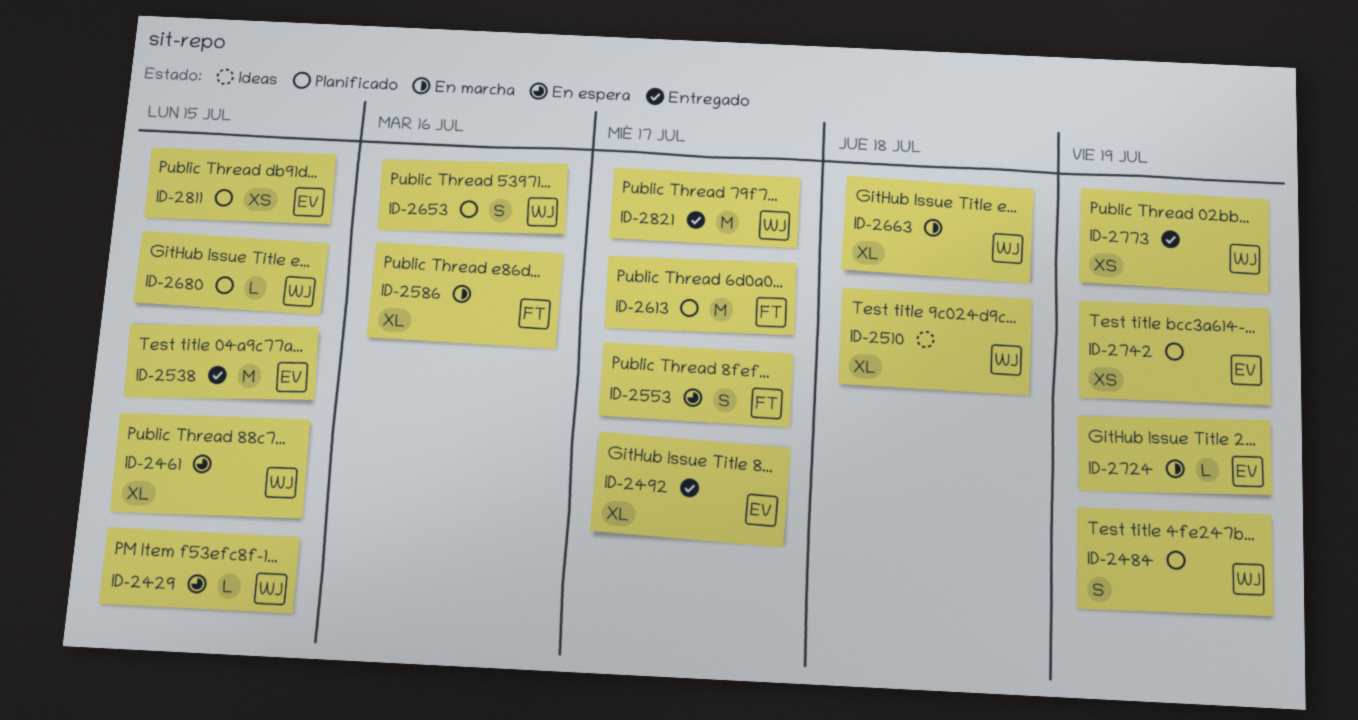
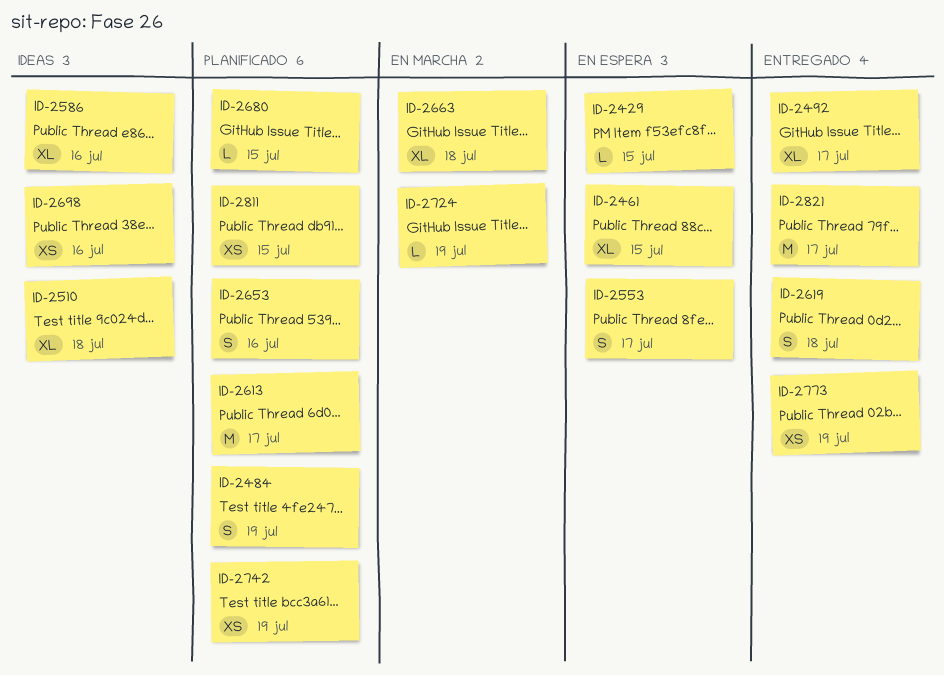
ID-2538: present -> none
ID-2586, status: En marcha -> Ideas
ID-2619: none -> present
ID-2698: none -> present

